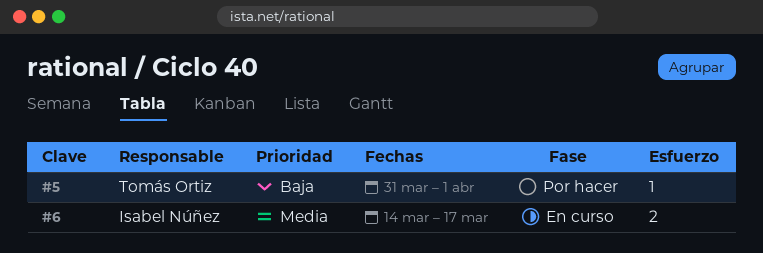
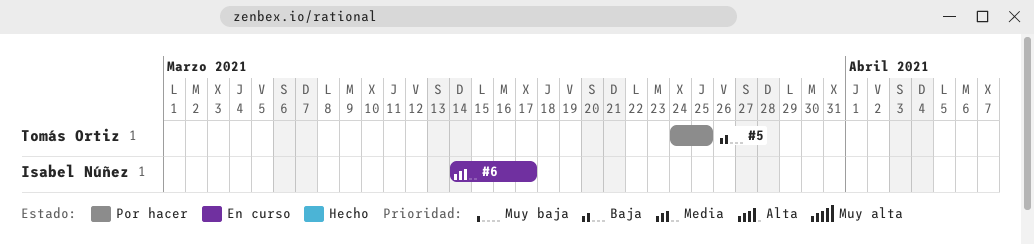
#5, start: Mar 31 -> Mar 24
#5, due: Apr 1 -> Mar 25

